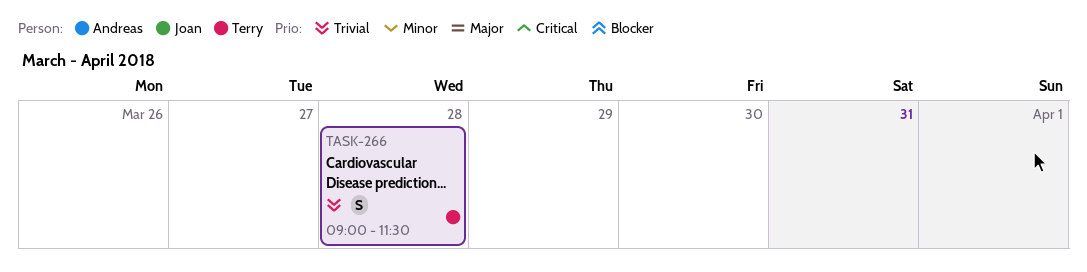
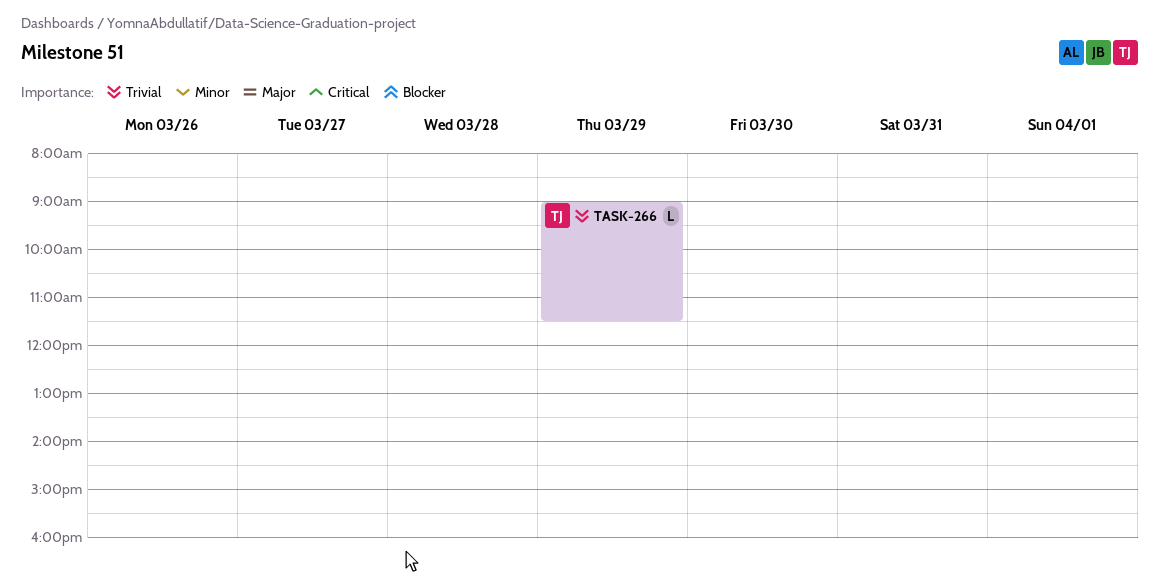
TASK-266, estimate: S -> L
TASK-266, day: Mar 28 -> Mar 29

